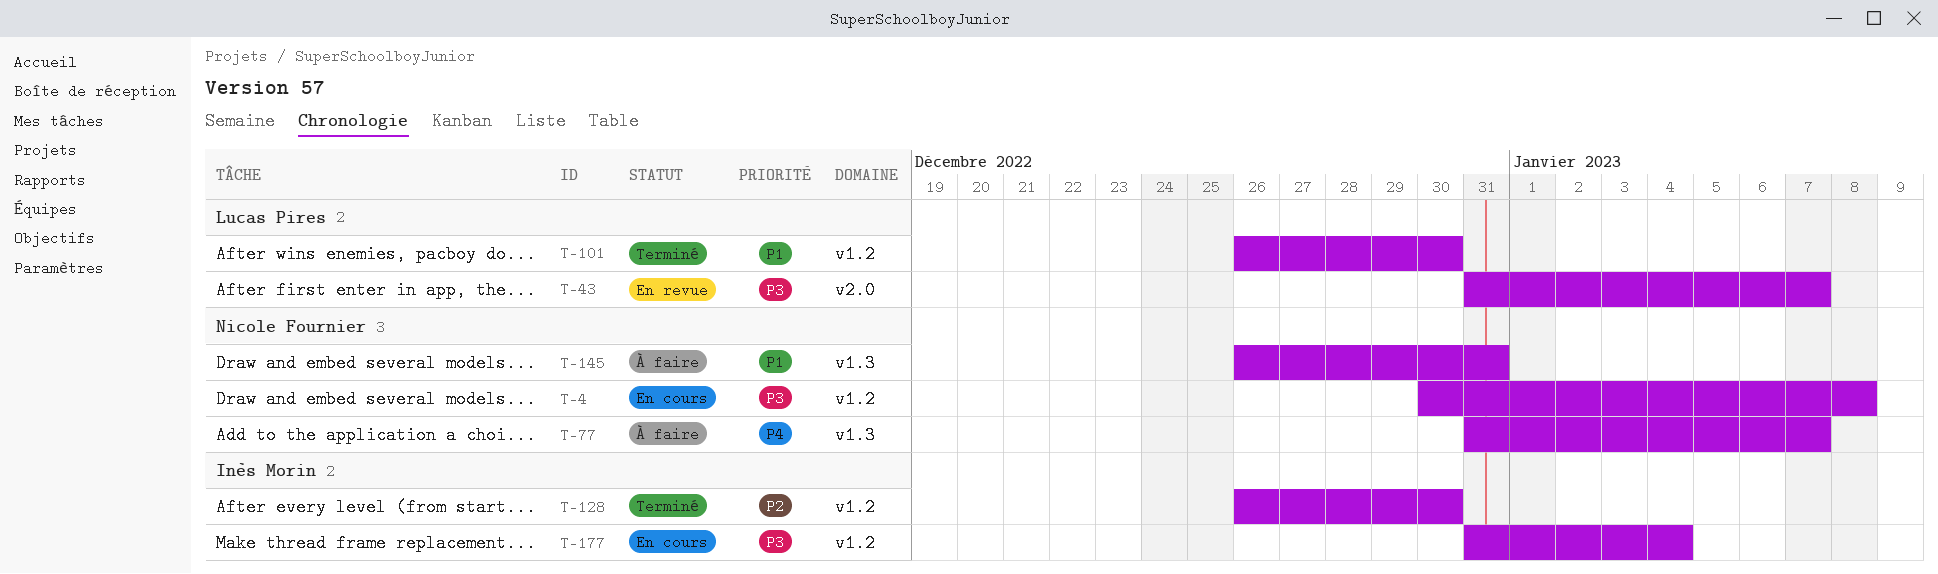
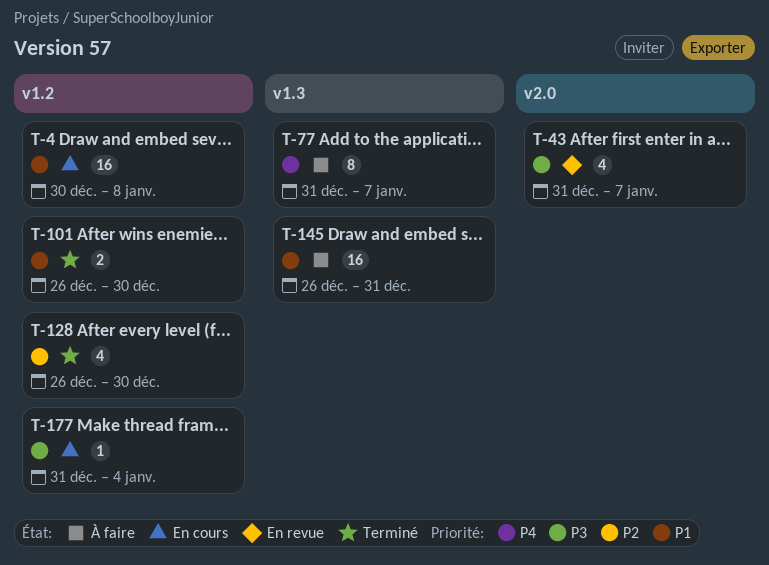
T-4, priority: P3 -> P1

